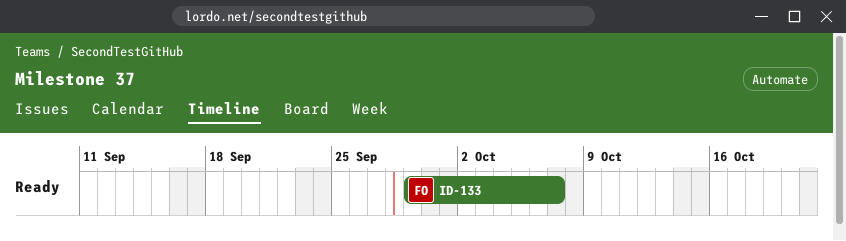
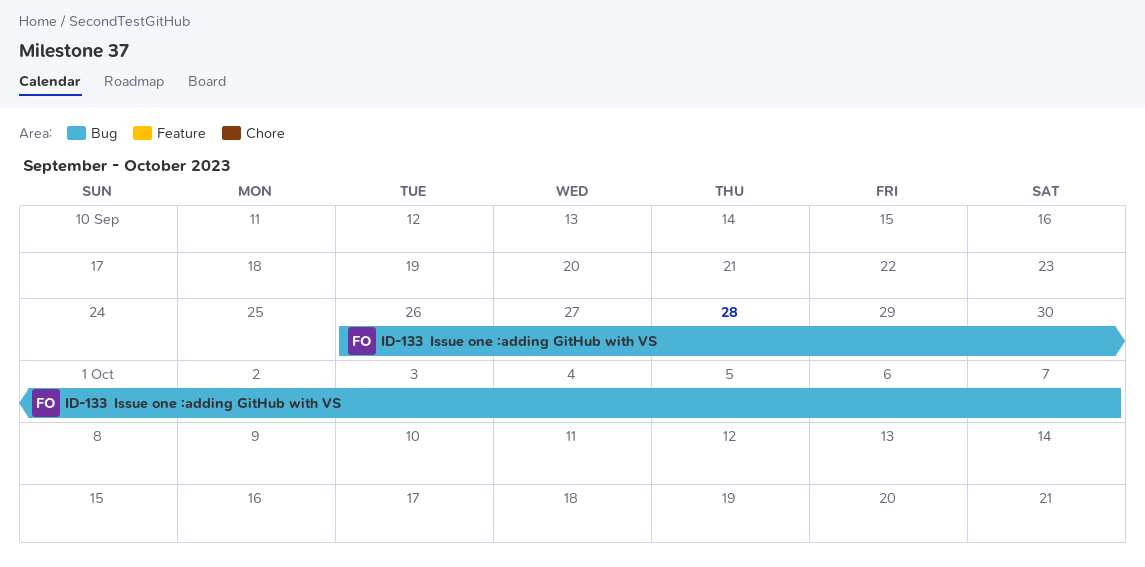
ID-133, start: Sep 29 -> Sep 26

